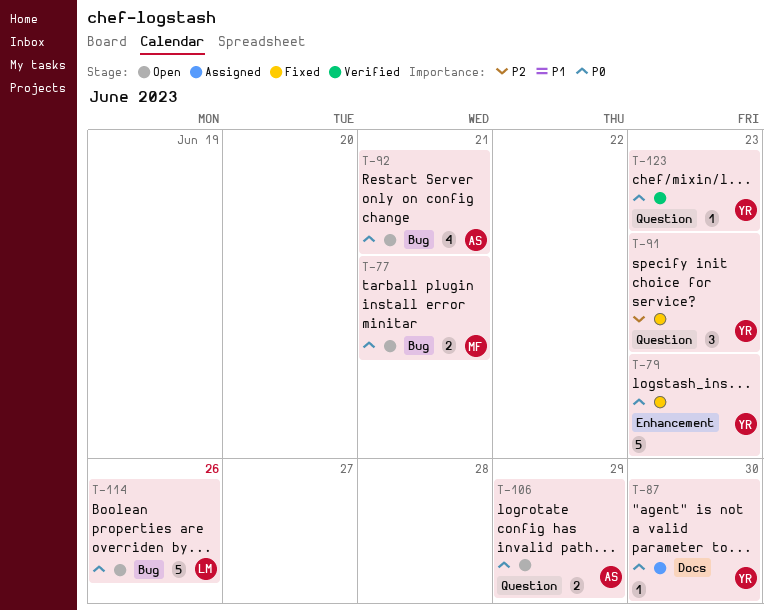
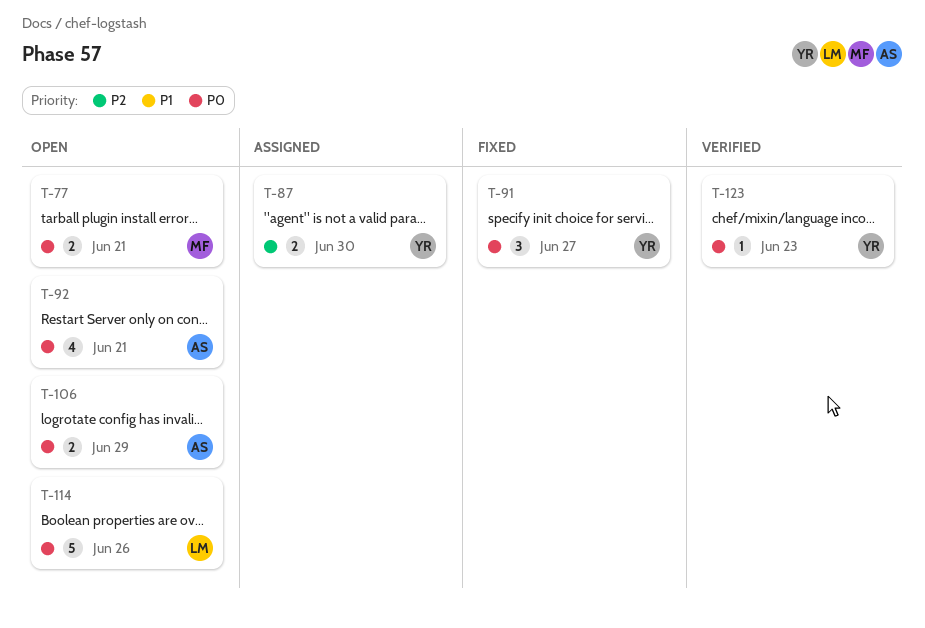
T-79: present -> none
T-87, priority: P0 -> P2
T-87, estimate: 1 -> 2
T-91, priority: P2 -> P0
T-91, due: Jun 23 -> Jun 27

